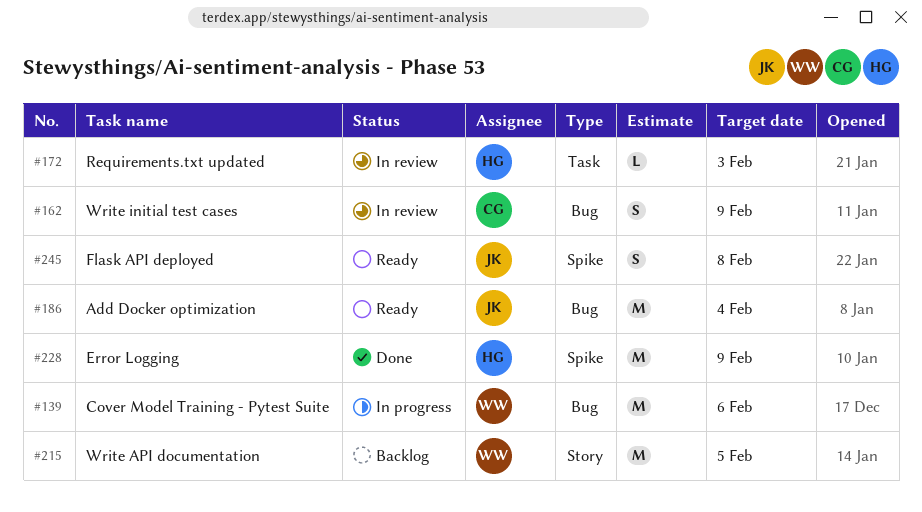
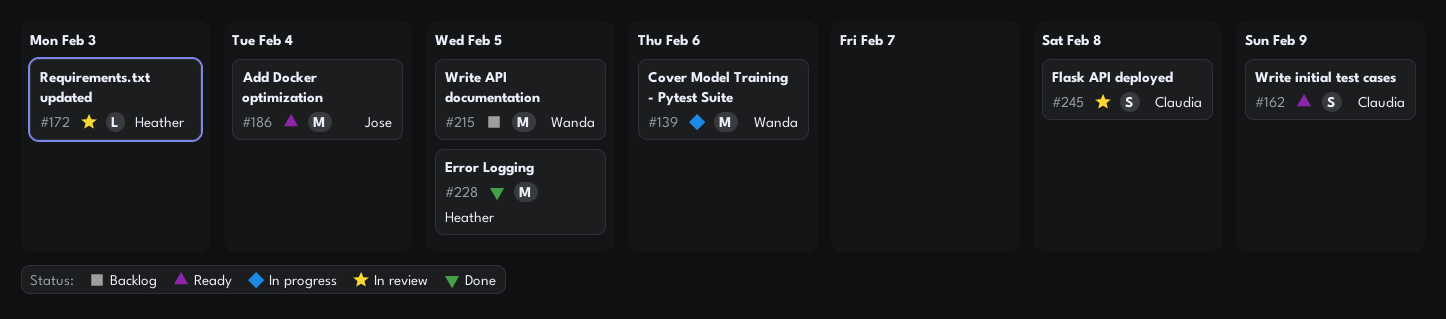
#162, status: In review -> Ready
#228, due: Feb 9 -> Feb 5
#245, status: Ready -> In review
#245, owner: Jose -> Claudia

